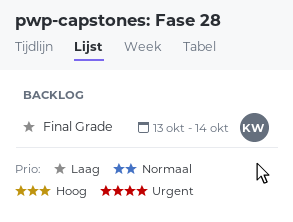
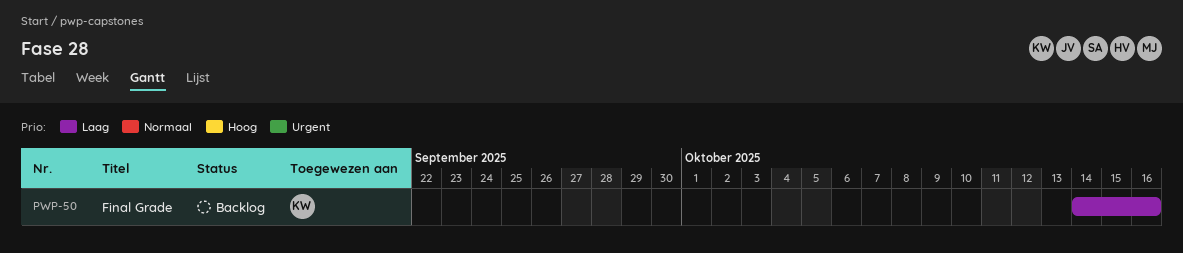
Final Grade, start: Oct 13 -> Oct 14
Final Grade, due: Oct 14 -> Oct 16

